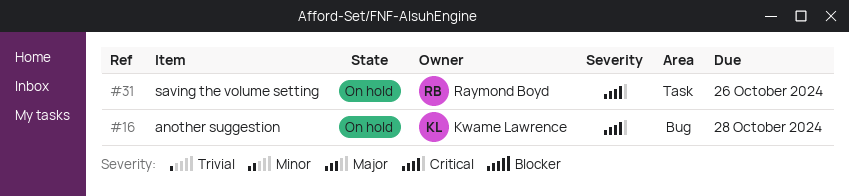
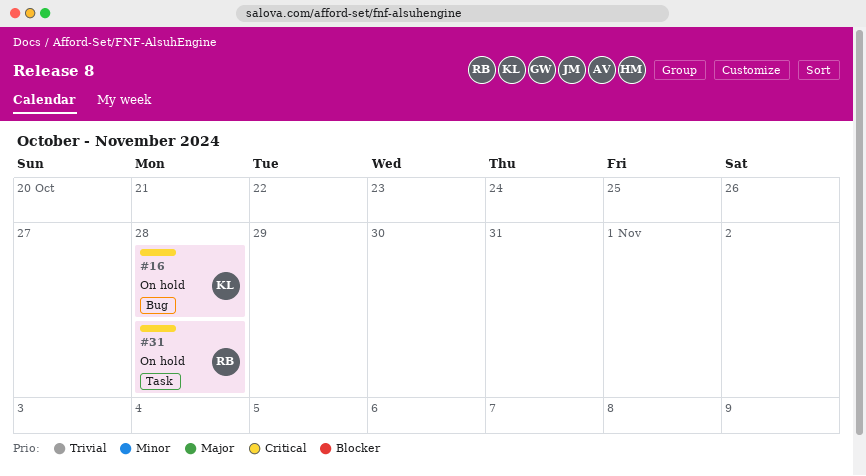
#31, due: Oct 26 -> Oct 28

